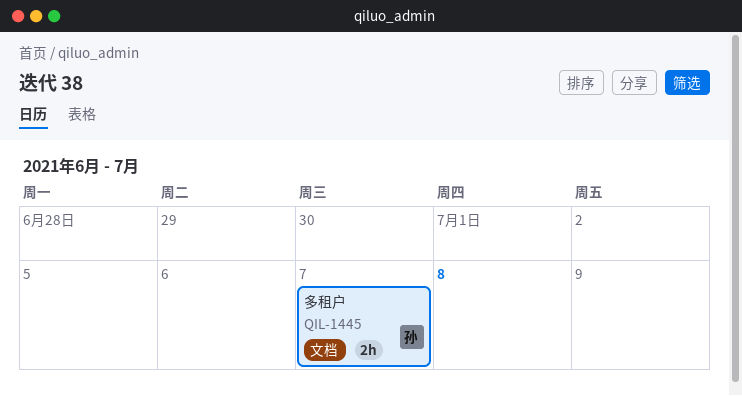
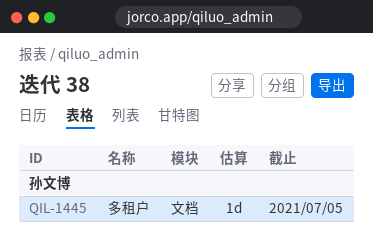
QIL-1445, estimate: 2h -> 1d
QIL-1445, due: Jul 7 -> Jul 5

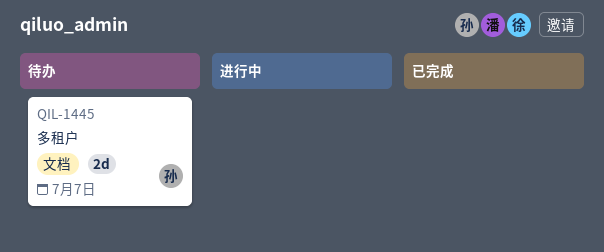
QIL-1445, estimate: 1d -> 2d
QIL-1445, due: Jul 5 -> Jul 7

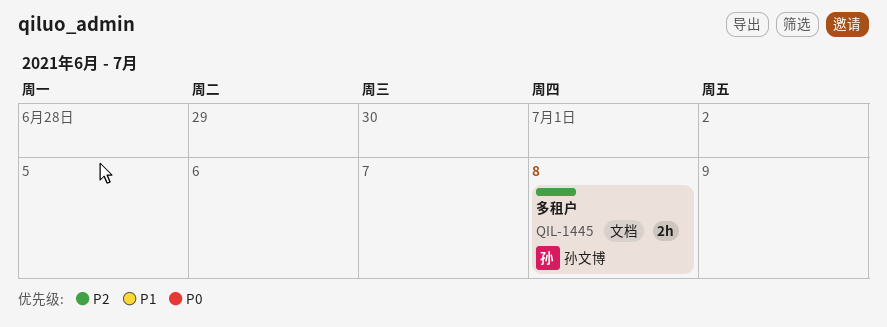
QIL-1445, estimate: 2d -> 2h
QIL-1445, due: Jul 7 -> Jul 8

